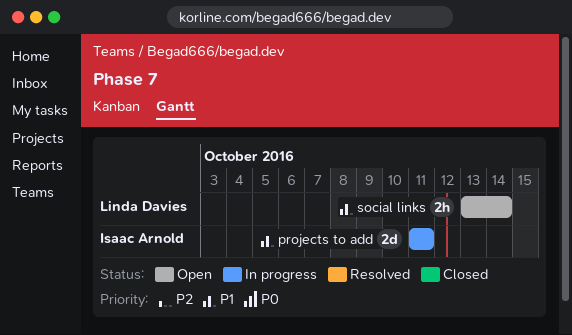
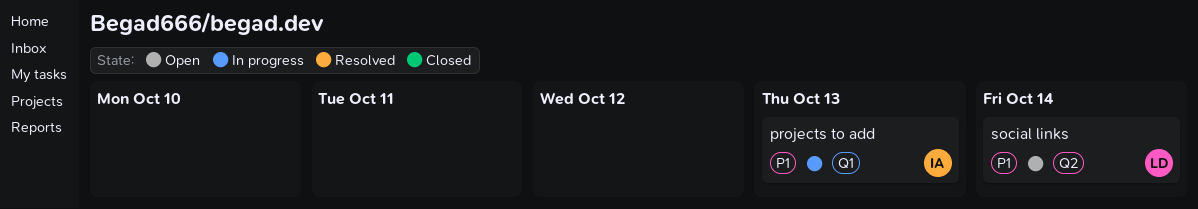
projects to add, due: Oct 11 -> Oct 13

